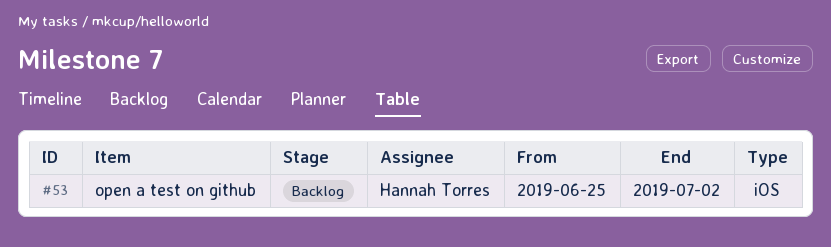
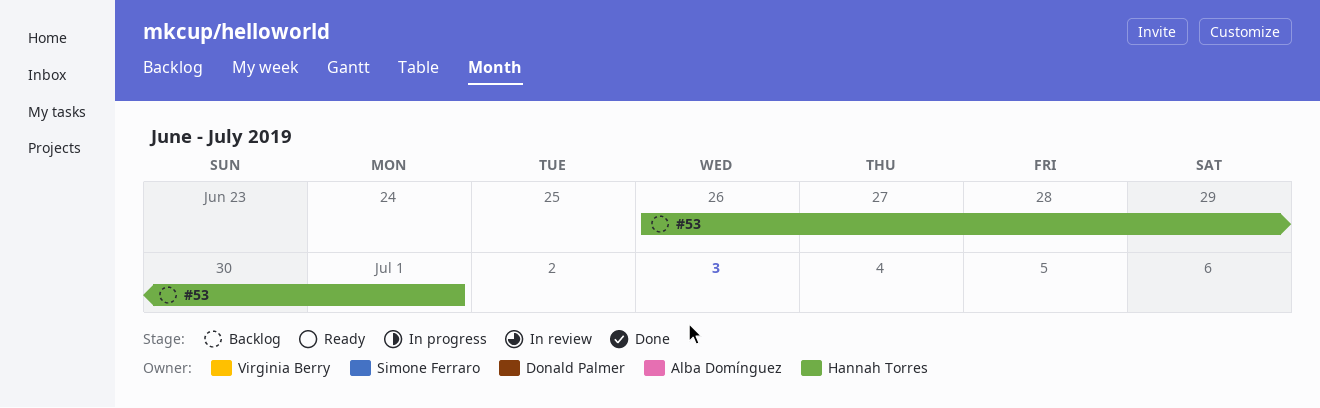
#53, start: Jun 25 -> Jun 26
#53, due: Jul 2 -> Jul 1

